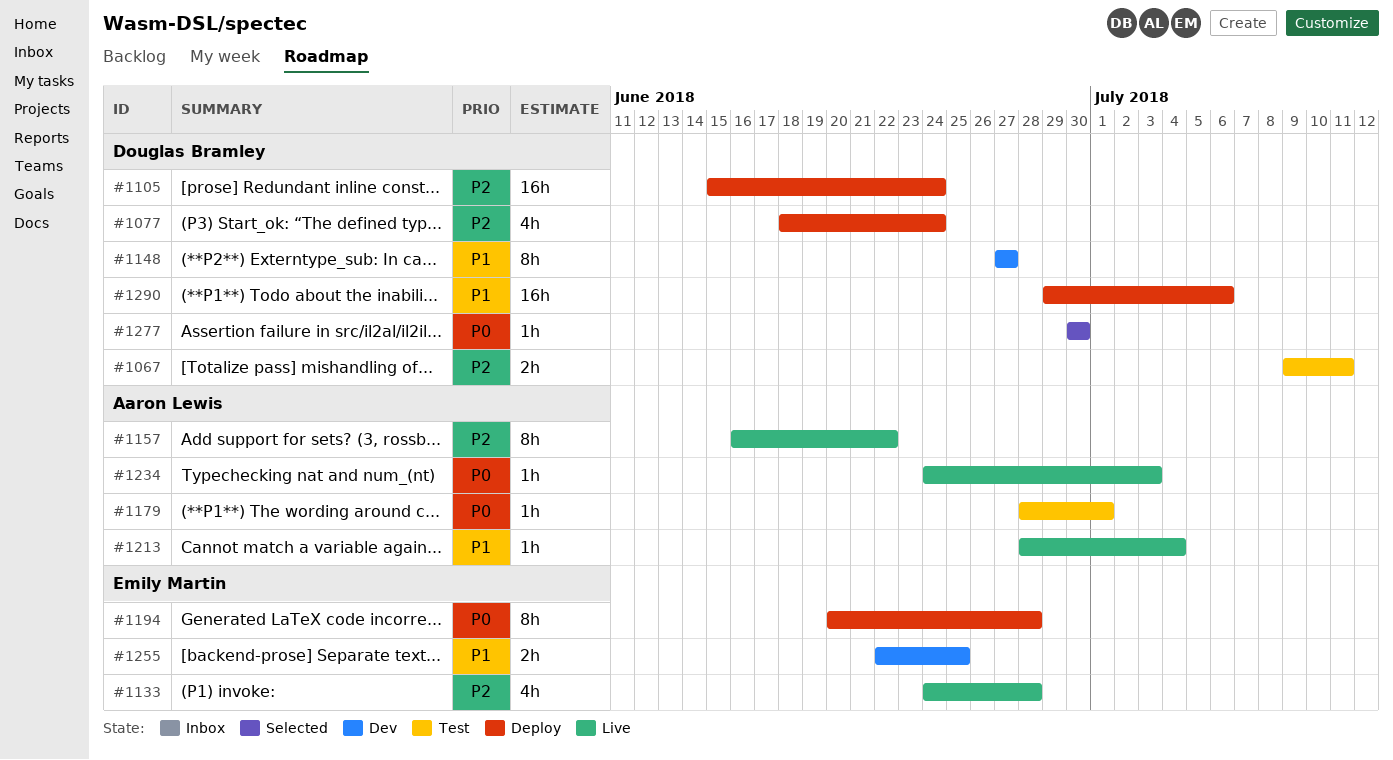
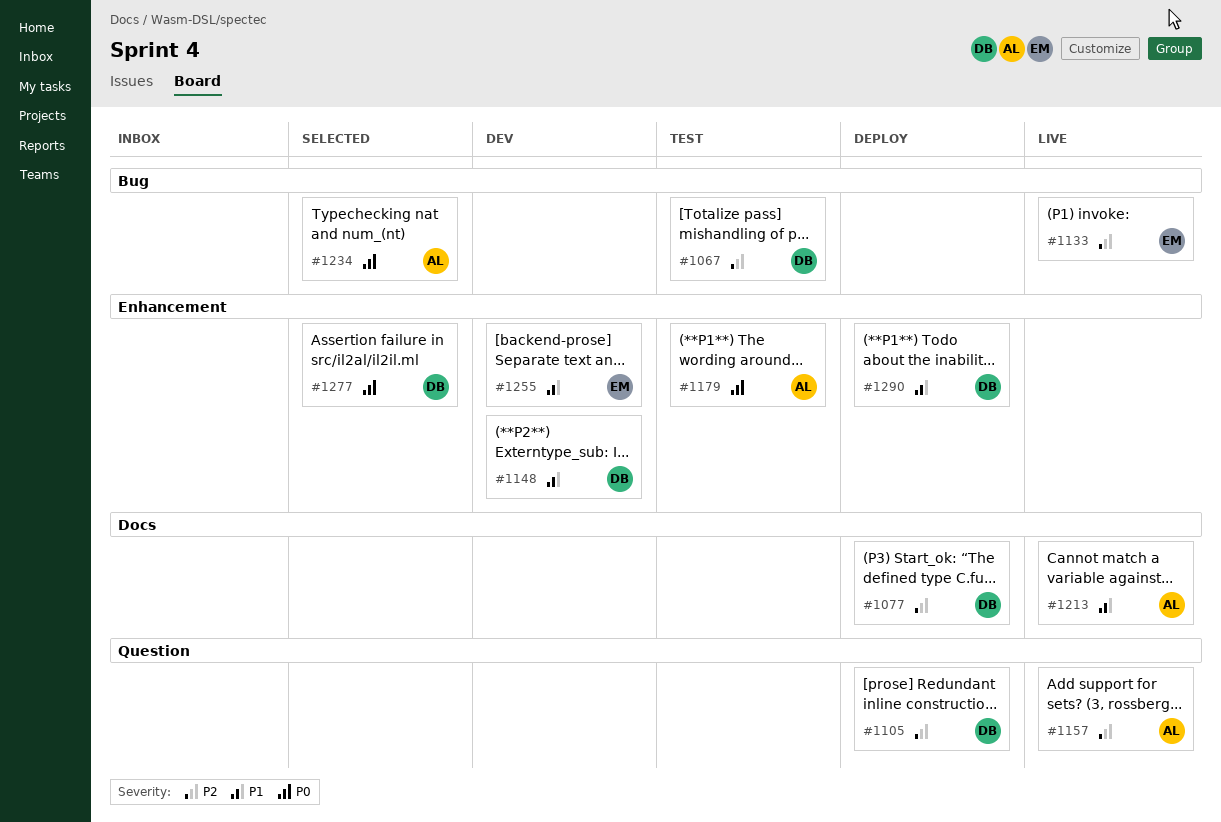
#1194: present -> none
#1234, status: Live -> Selected

